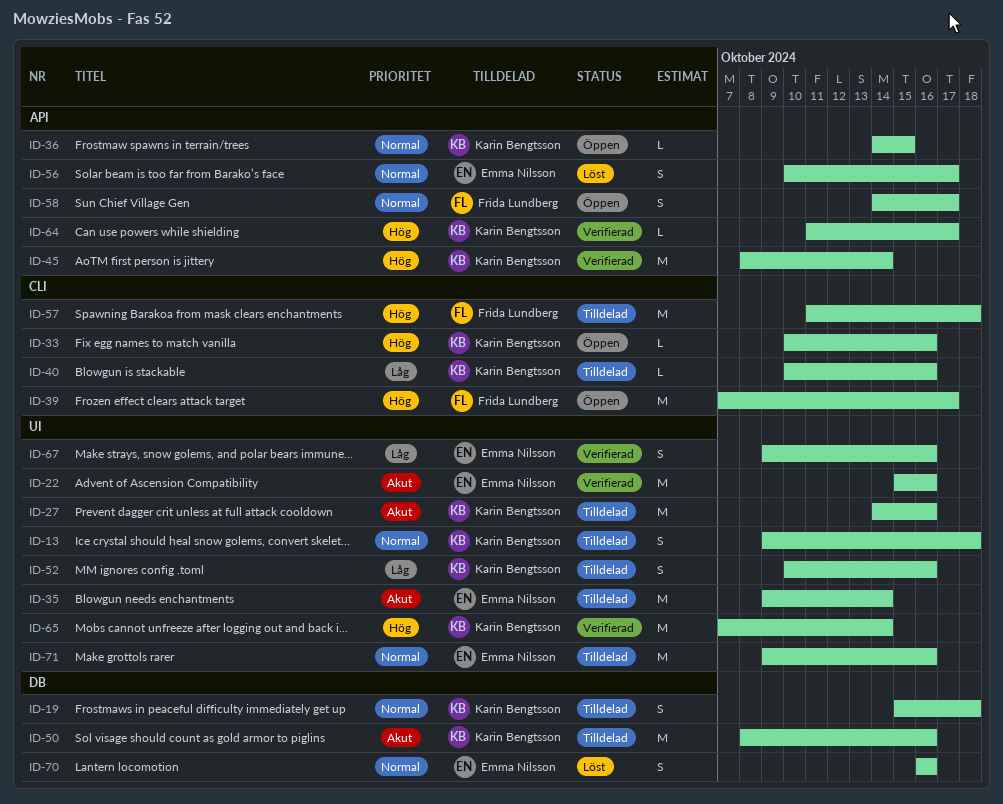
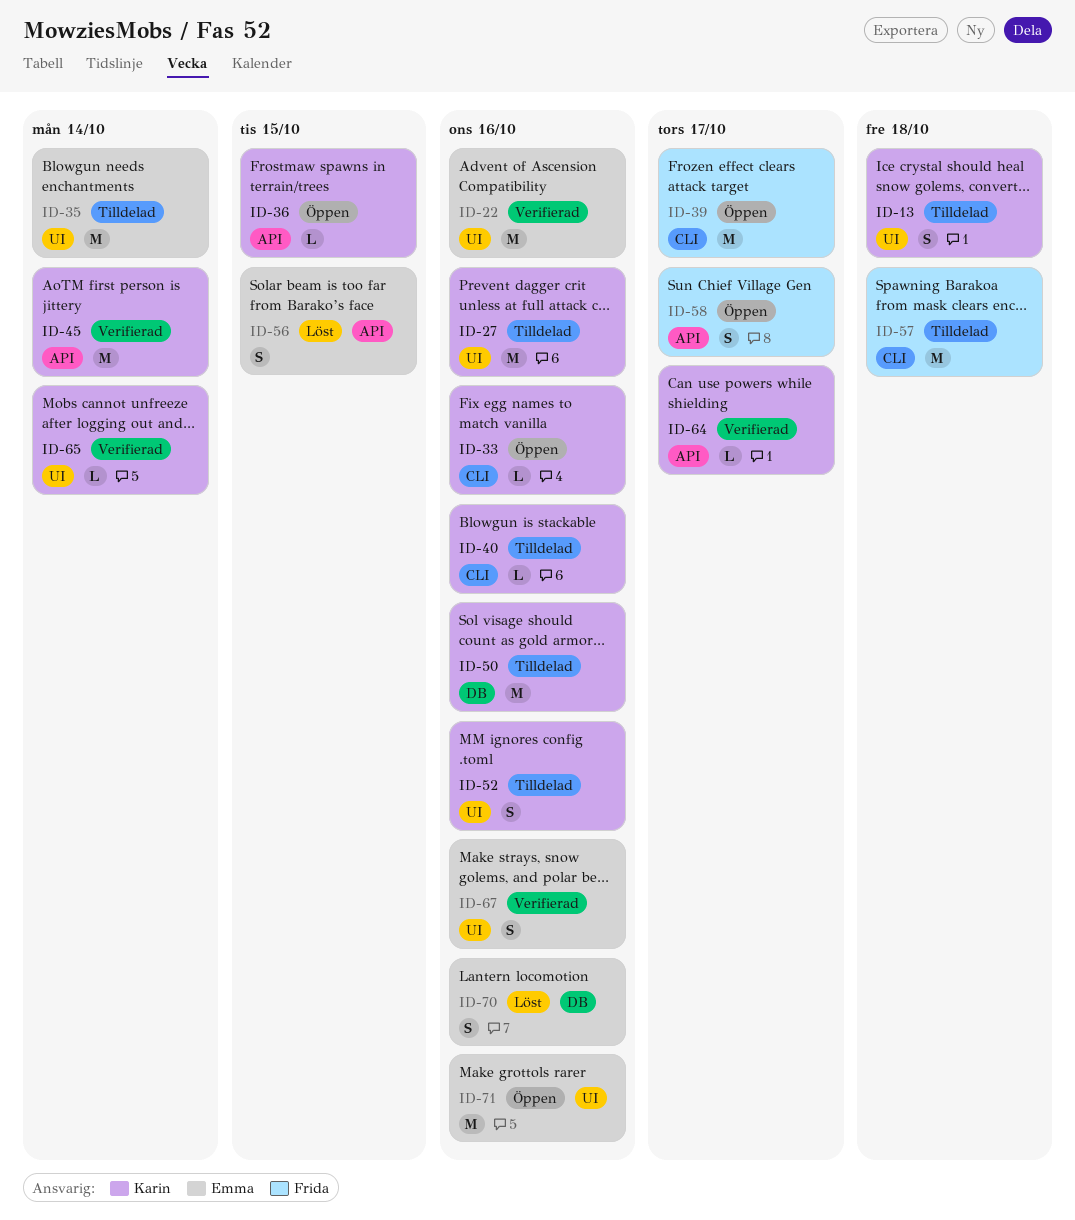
ID-19: present -> none
ID-56, due: Oct 17 -> Oct 15
ID-65, estimate: M -> L
ID-71, status: Tilldelad -> Öppen

